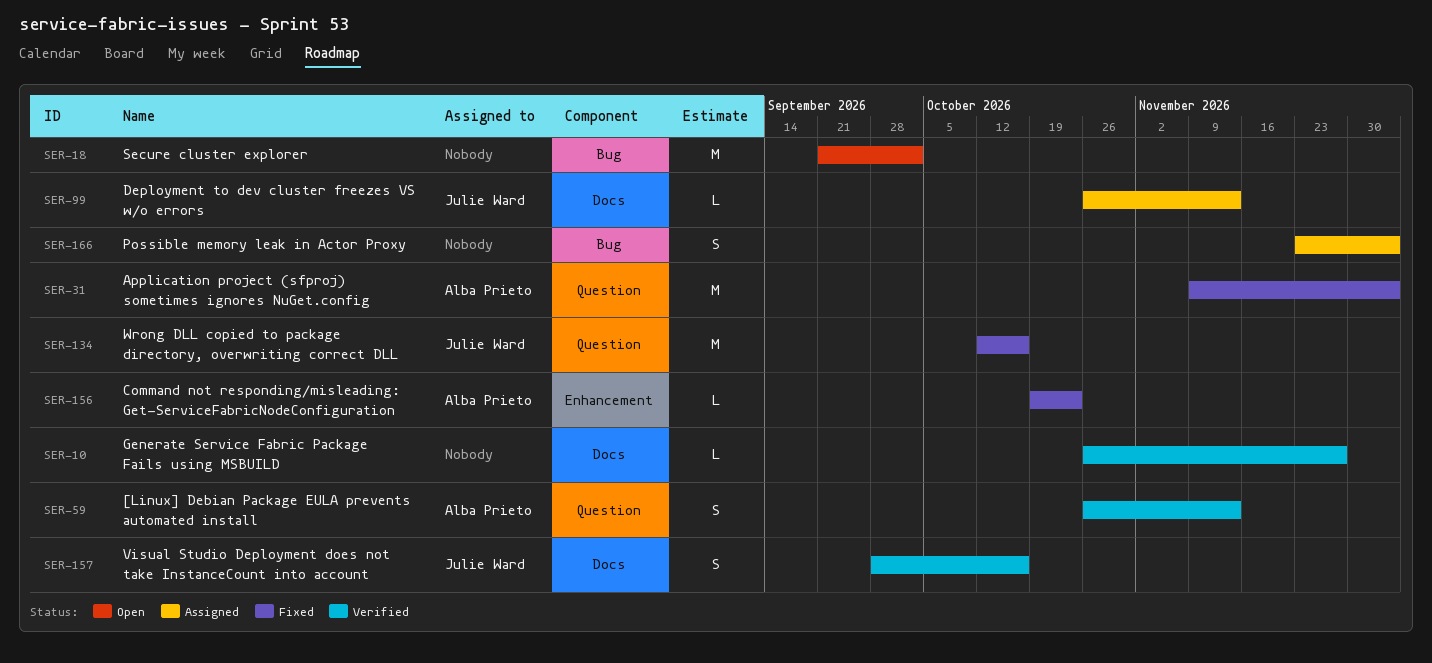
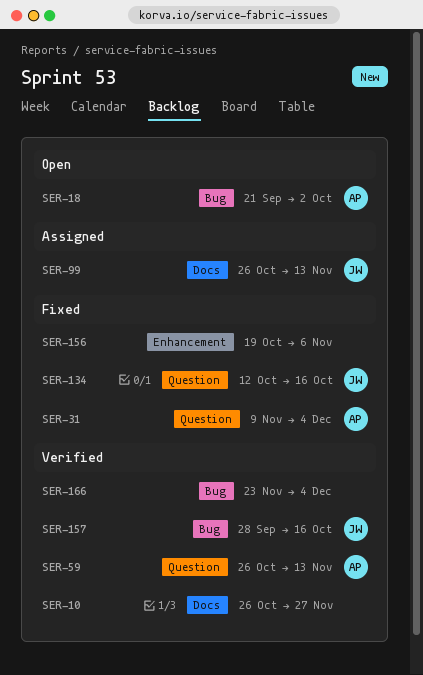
SER-18, owner: none -> Alba Prieto
SER-156, owner: Alba Prieto -> none
SER-156, due: Oct 23 -> Nov 6
SER-157, label: Docs -> Bug
SER-166, status: Assigned -> Verified

